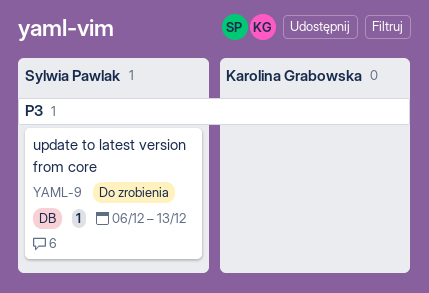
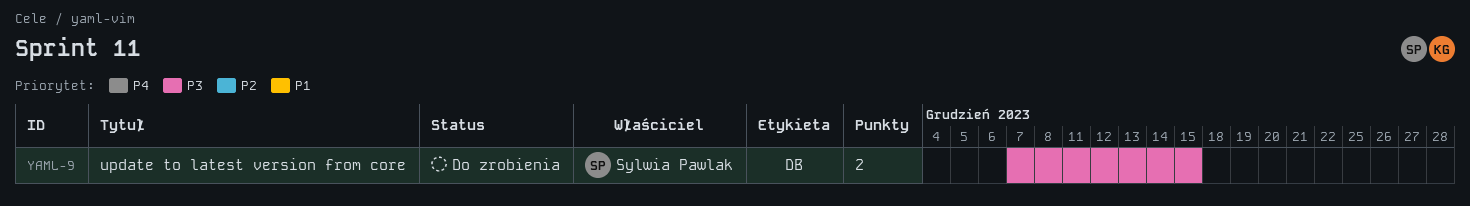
YAML-9, estimate: 1 -> 2
YAML-9, start: Dec 6 -> Dec 7
YAML-9, due: Dec 13 -> Dec 15

